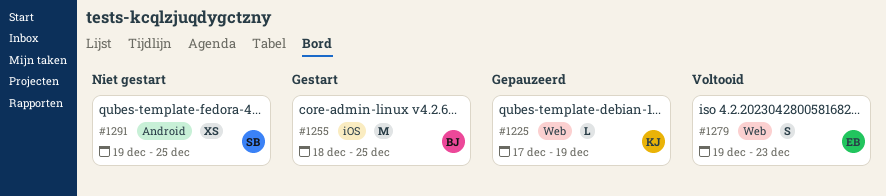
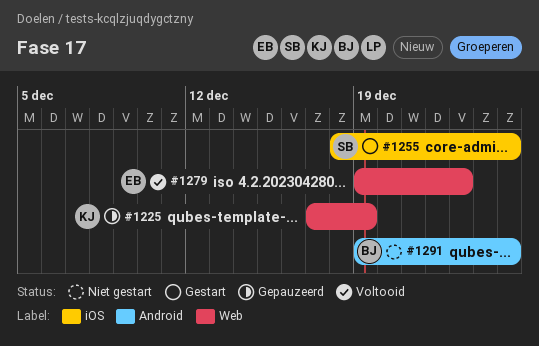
#1255, owner: BJ -> SB
#1291, owner: SB -> BJ

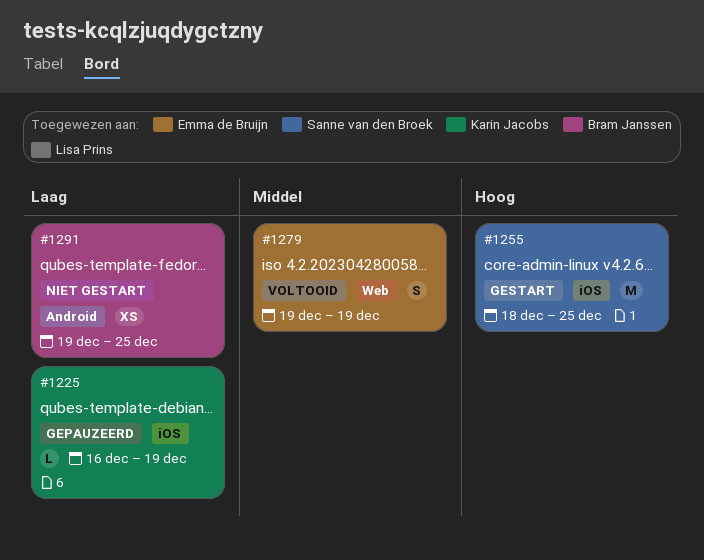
#1225, label: Web -> iOS
#1225, start: Dec 17 -> Dec 16
#1279, due: Dec 23 -> Dec 19

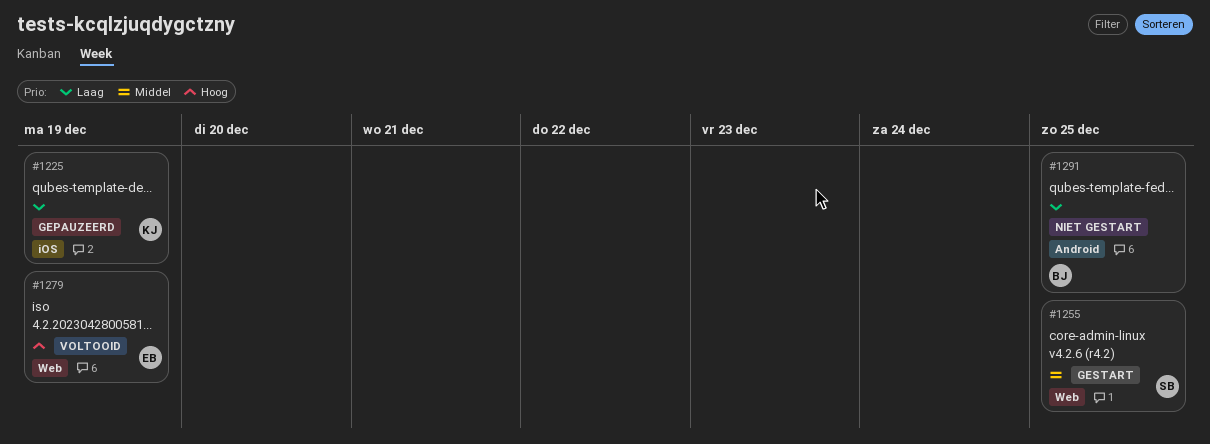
#1255, priority: Hoog -> Middel
#1255, label: iOS -> Web
#1279, priority: Middel -> Hoog

